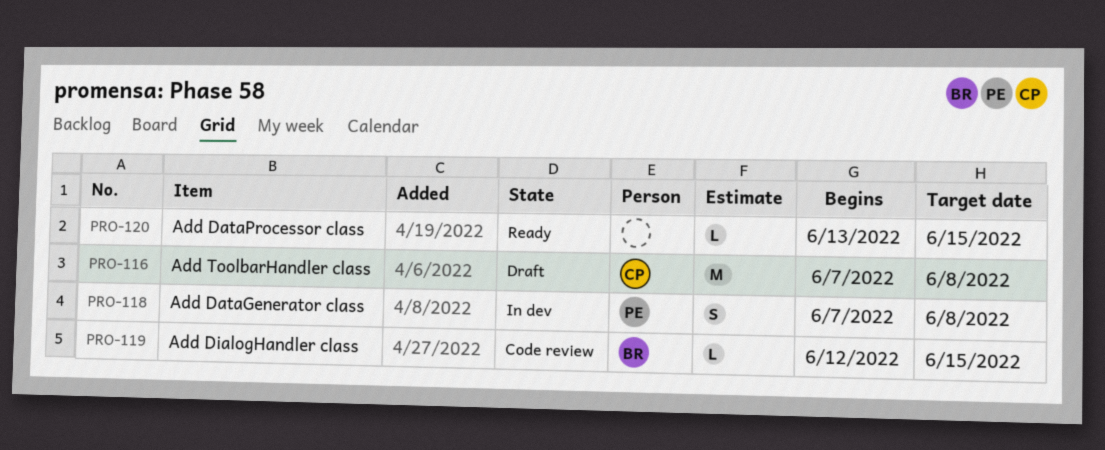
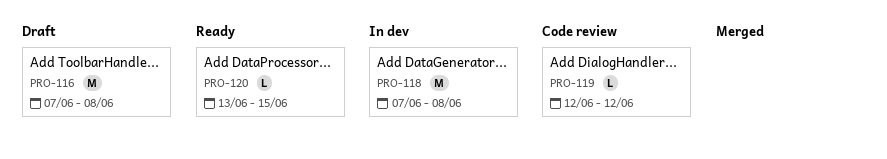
PRO-118, estimate: S -> M
PRO-119, due: Jun 15 -> Jun 12

